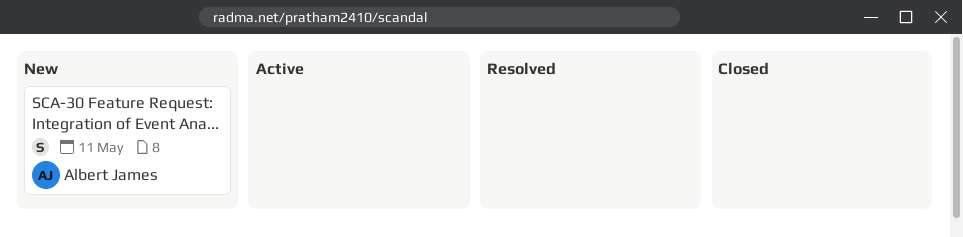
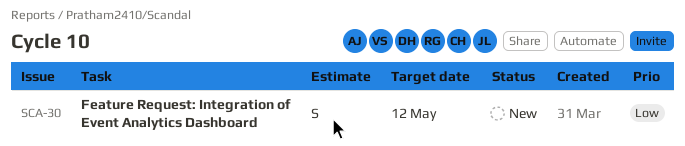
SCA-30, due: May 11 -> May 12

